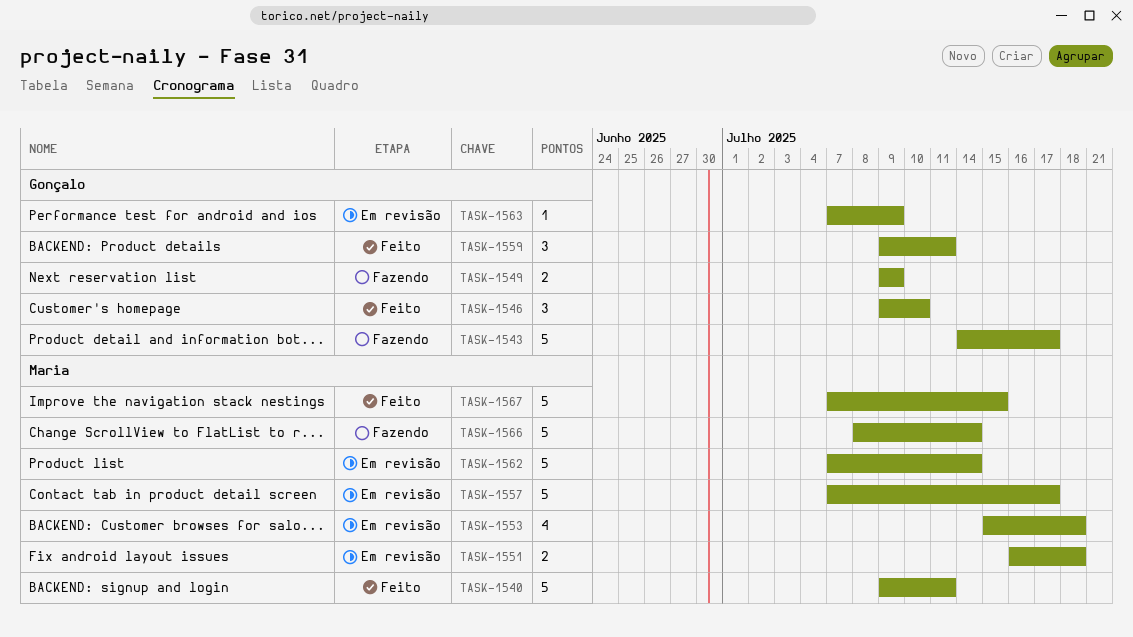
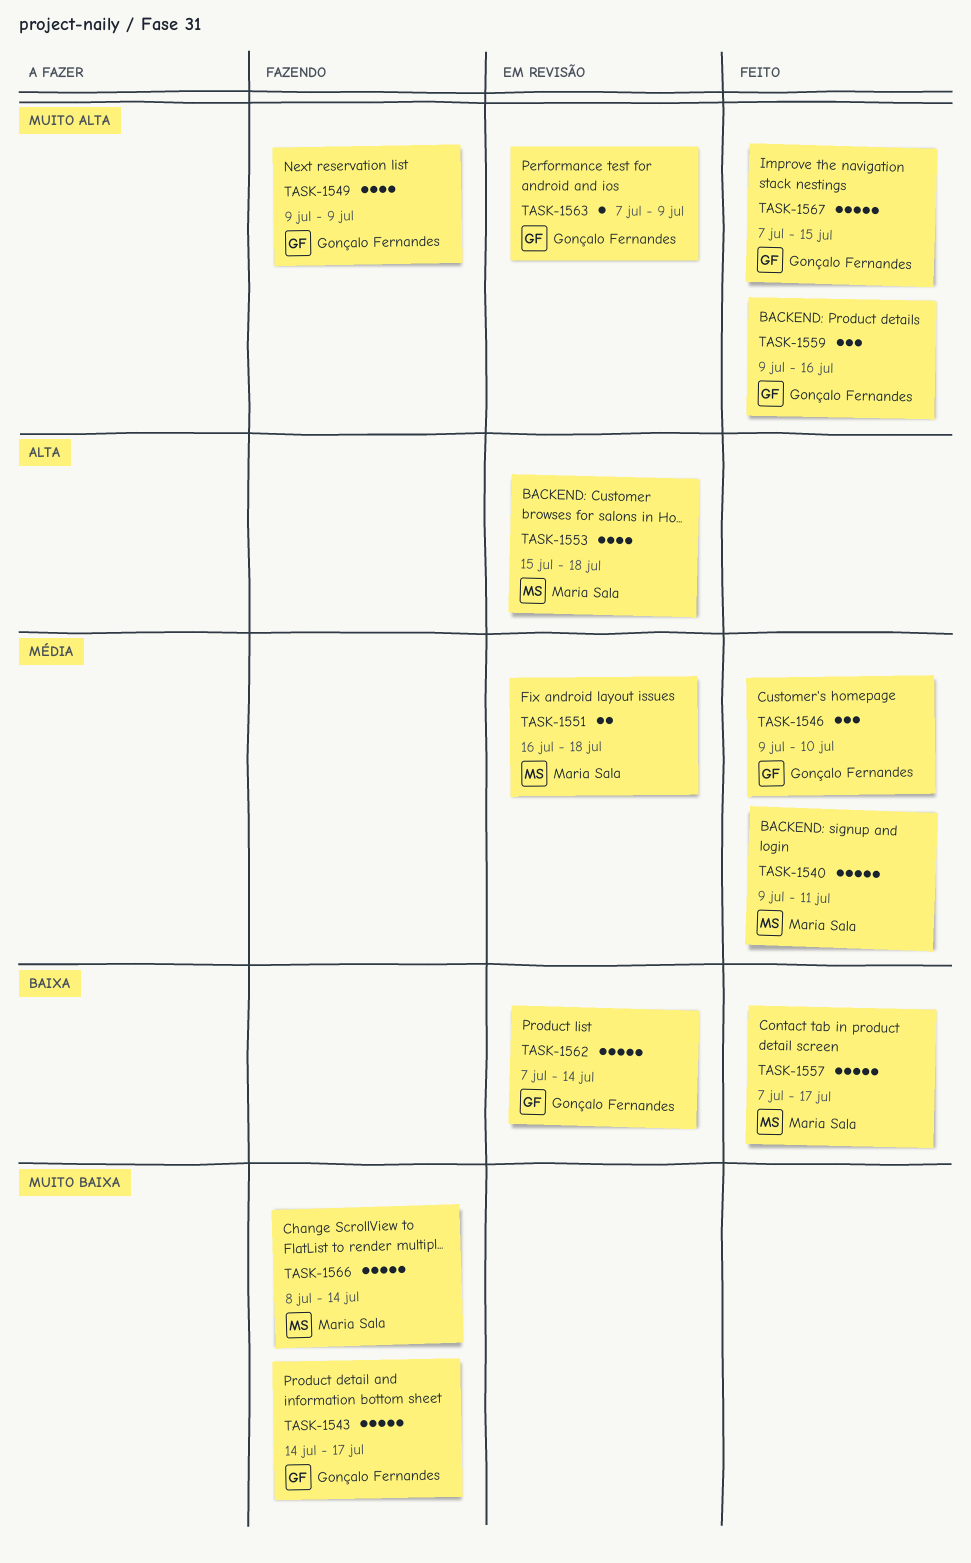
TASK-1549, estimate: 2 -> 4
TASK-1557, status: Em revisão -> Feito
TASK-1559, due: Jul 11 -> Jul 16
TASK-1562, owner: Maria Sala -> Gonçalo Fernandes
TASK-1567, owner: Maria Sala -> Gonçalo Fernandes

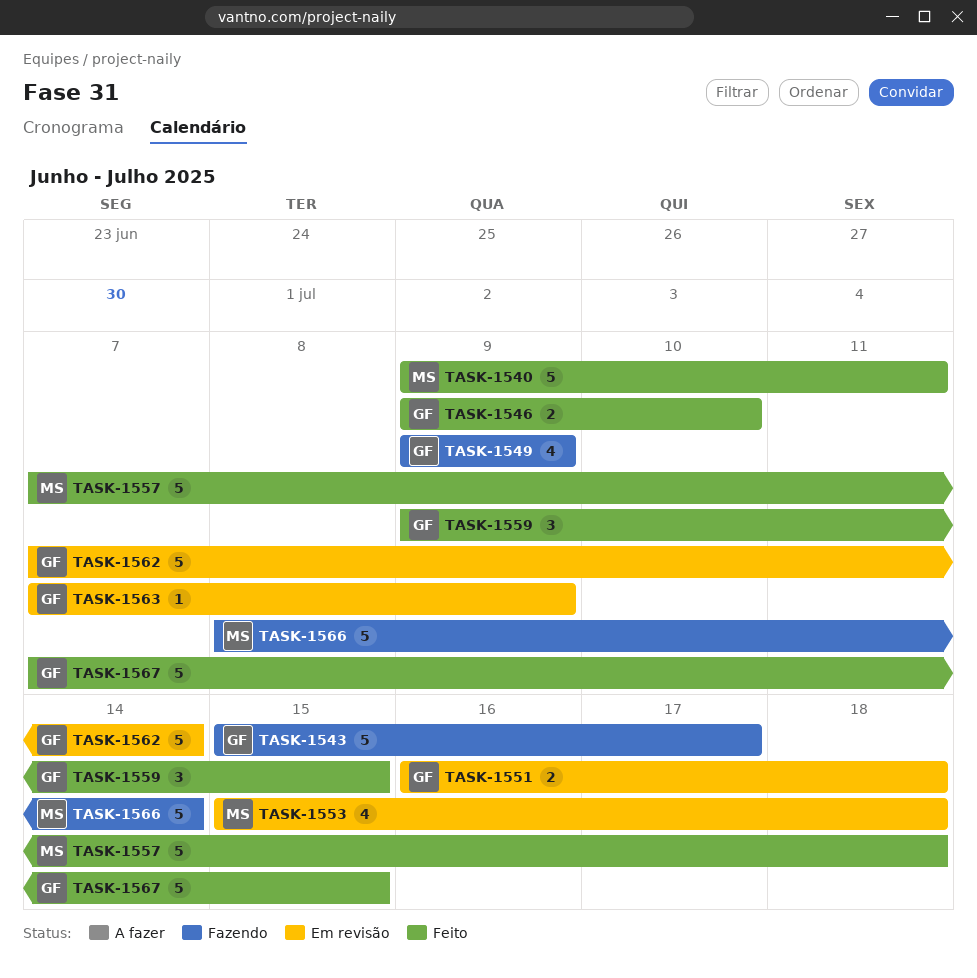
TASK-1543, start: Jul 14 -> Jul 15
TASK-1546, estimate: 3 -> 2
TASK-1551, owner: Maria Sala -> Gonçalo Fernandes
TASK-1557, due: Jul 17 -> Jul 18
TASK-1559, due: Jul 16 -> Jul 15

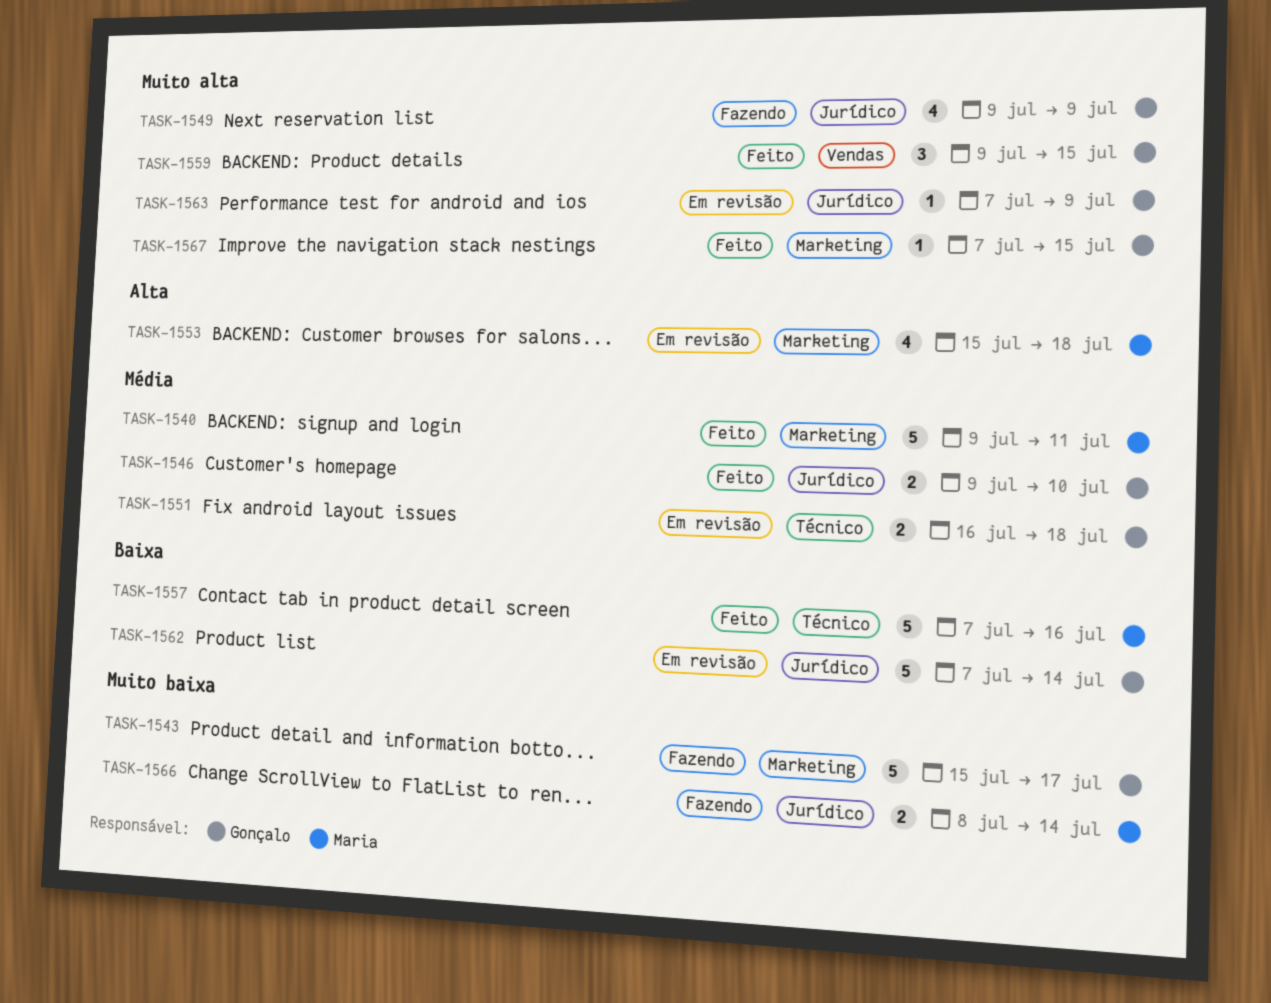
TASK-1557, due: Jul 18 -> Jul 16
TASK-1566, estimate: 5 -> 2
TASK-1567, estimate: 5 -> 1

